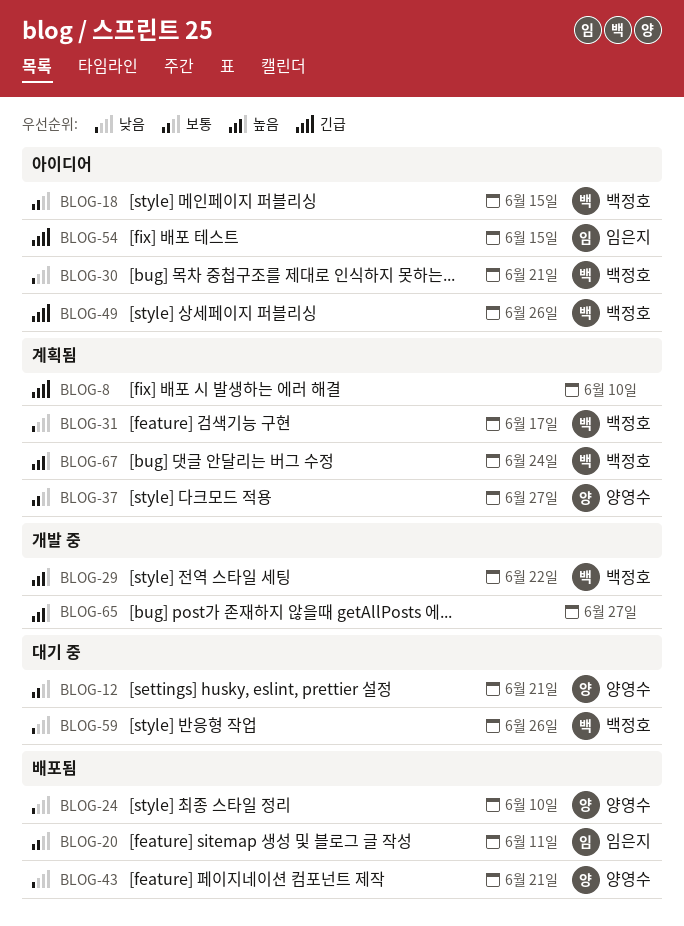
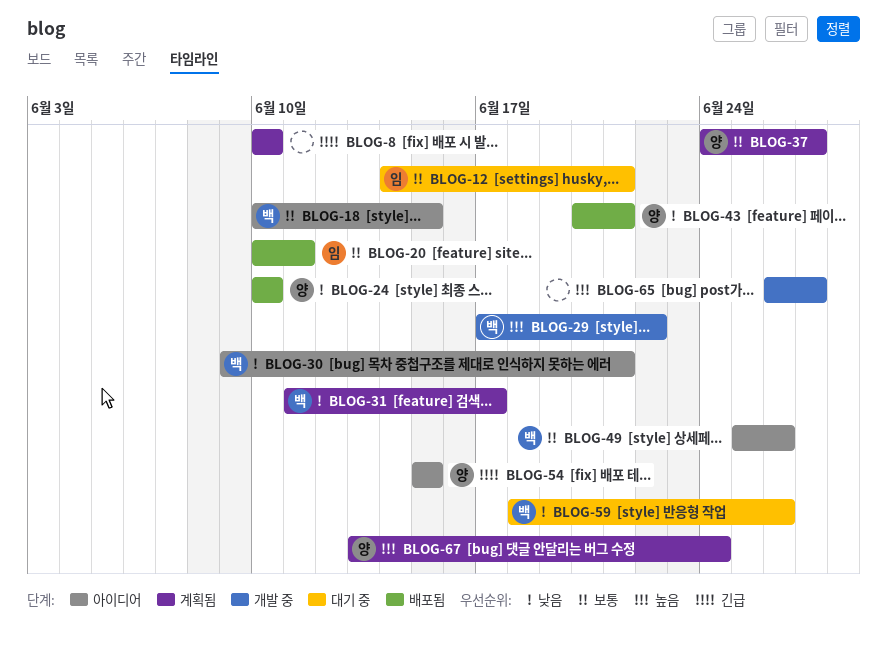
BLOG-12, owner: 양영수 -> 임은지
BLOG-49, priority: 긴급 -> 보통
BLOG-54, owner: 임은지 -> 양영수
BLOG-67, owner: 백정호 -> 양영수

